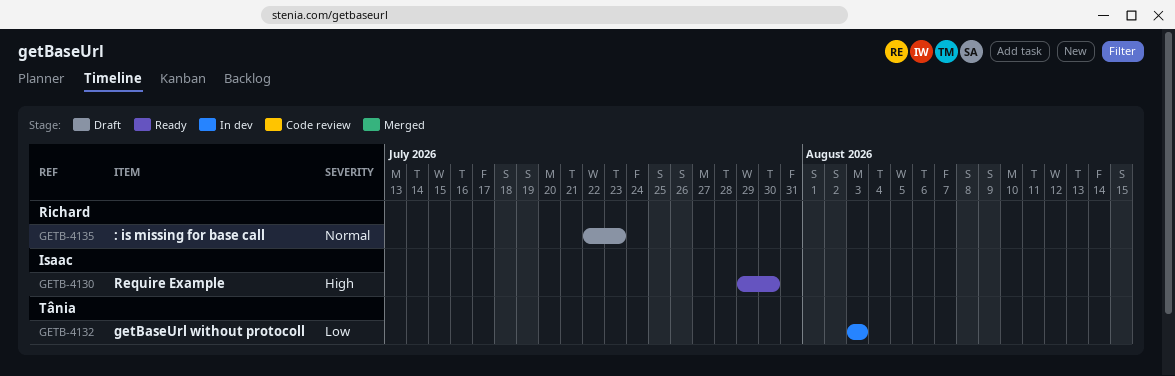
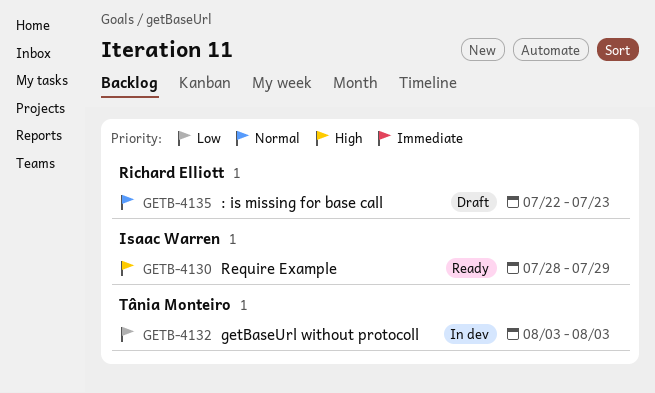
GETB-4130, start: Jul 29 -> Jul 28
GETB-4130, due: Jul 30 -> Jul 29

